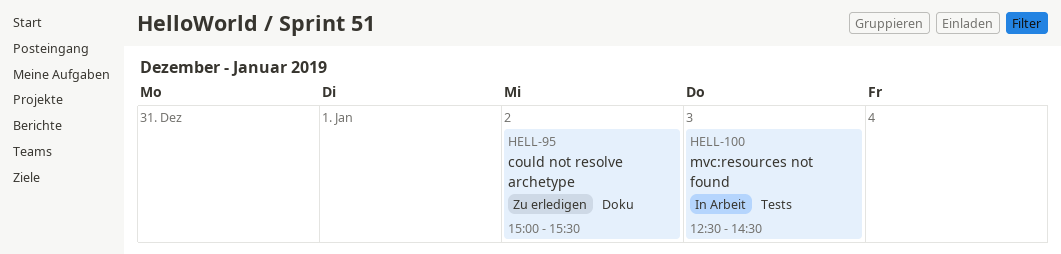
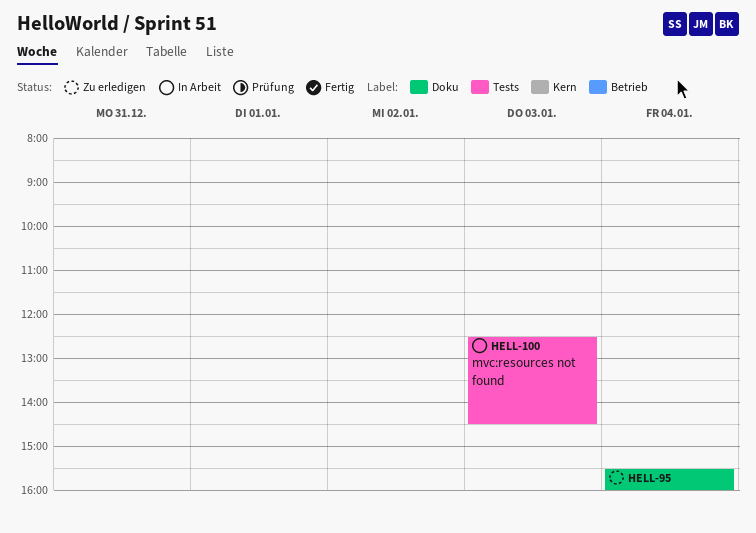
HELL-95, day: Jan 2 -> Jan 4
HELL-95, begins: 15:00 -> 15:30
HELL-95, ends: 15:30 -> 16:00

